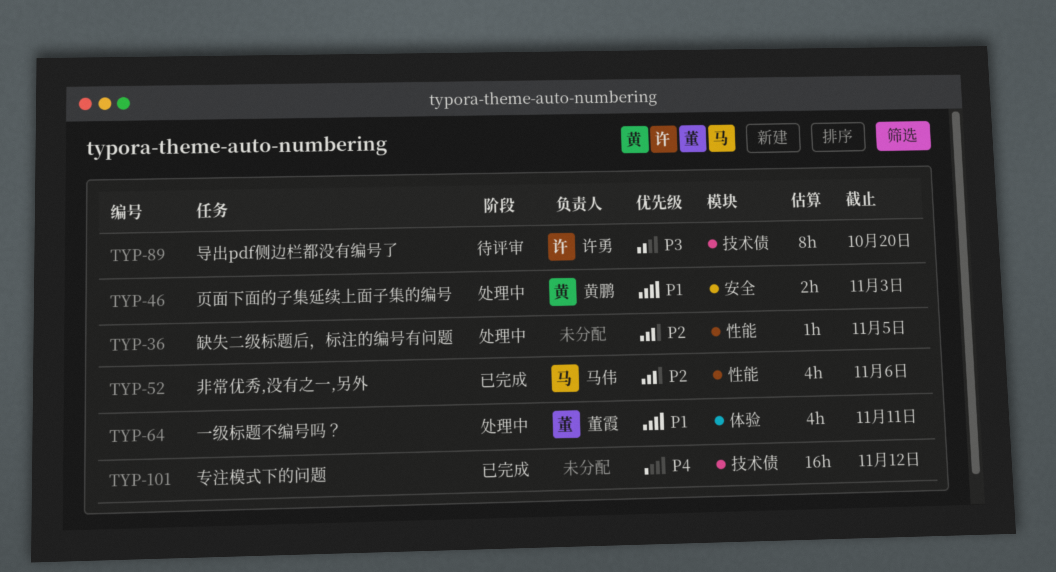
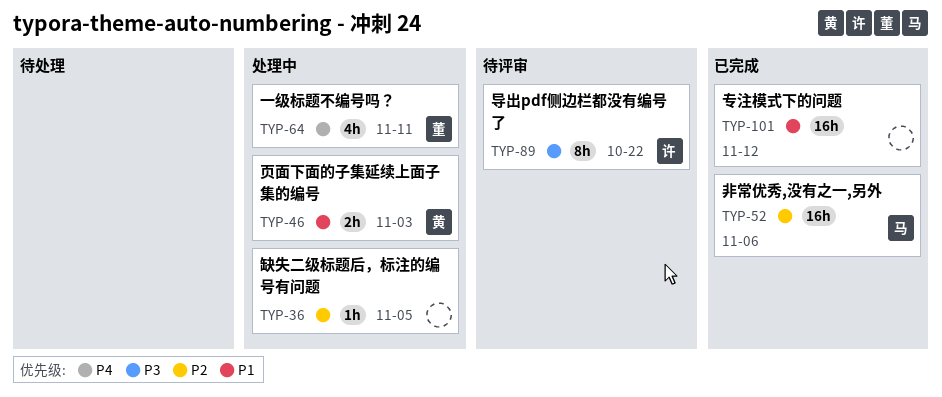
TYP-52, estimate: 4h -> 16h
TYP-64, priority: P1 -> P4
TYP-89, due: Oct 20 -> Oct 22
TYP-101, priority: P4 -> P1

